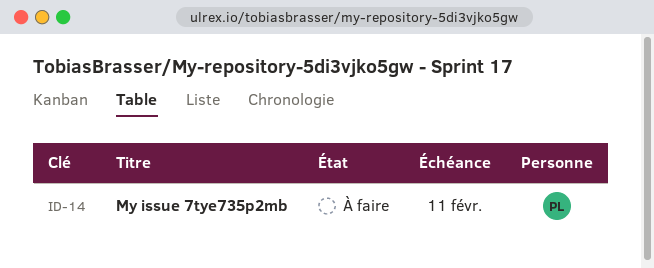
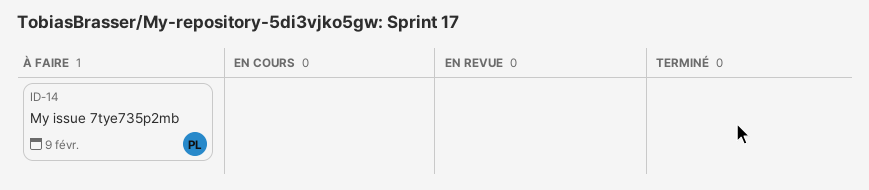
ID-14, due: Feb 11 -> Feb 9

